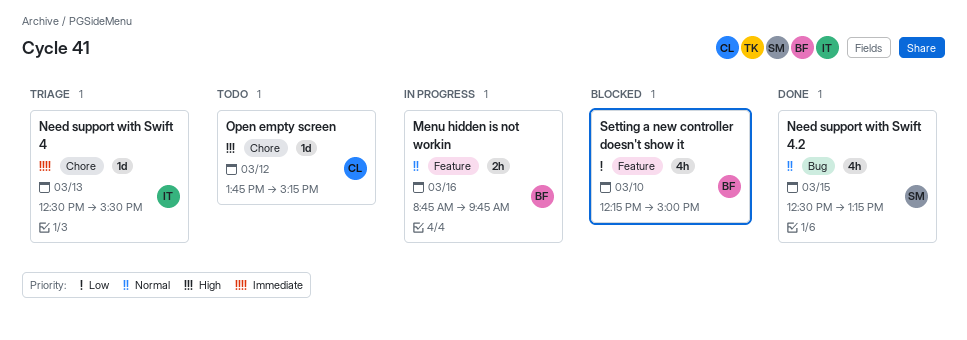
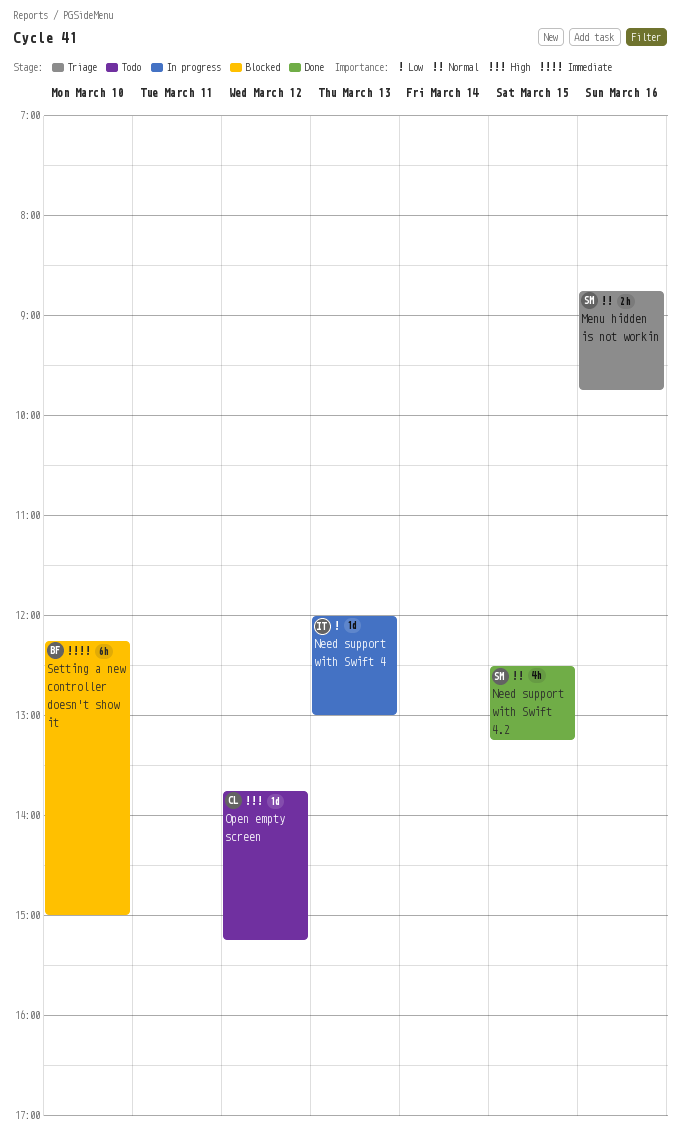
Menu hidden is not workin, status: In progress -> Triage
Menu hidden is not workin, owner: BF -> SM
Need support with Swift 4, status: Triage -> In progress
Need support with Swift 4, priority: Immediate -> Low
Need support with Swift 4, begins: 12:30 -> 12:00
Need support with Swift 4, ends: 15:30 -> 13:00
Setting a new controller doesn't show it, priority: Low -> Immediate
Setting a new controller doesn't show it, estimate: 4h -> 6h

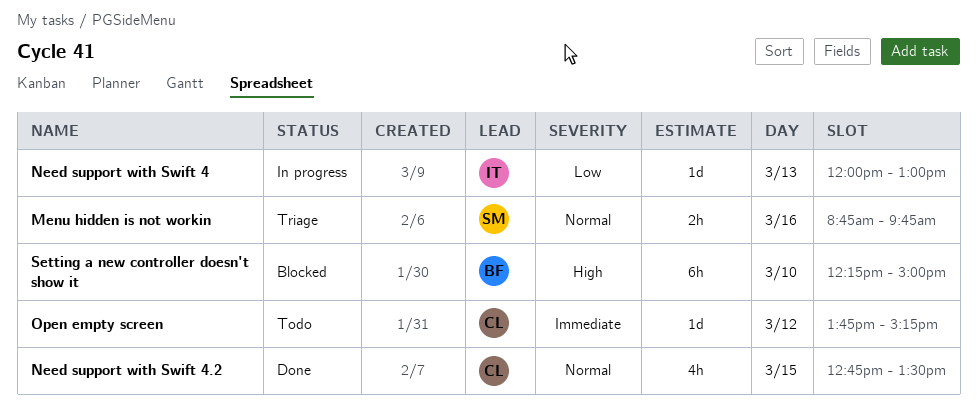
Need support with Swift 4.2, owner: SM -> CL
Need support with Swift 4.2, begins: 12:30 -> 12:45
Need support with Swift 4.2, ends: 13:15 -> 13:30
Open empty screen, priority: High -> Immediate
Setting a new controller doesn't show it, priority: Immediate -> High

